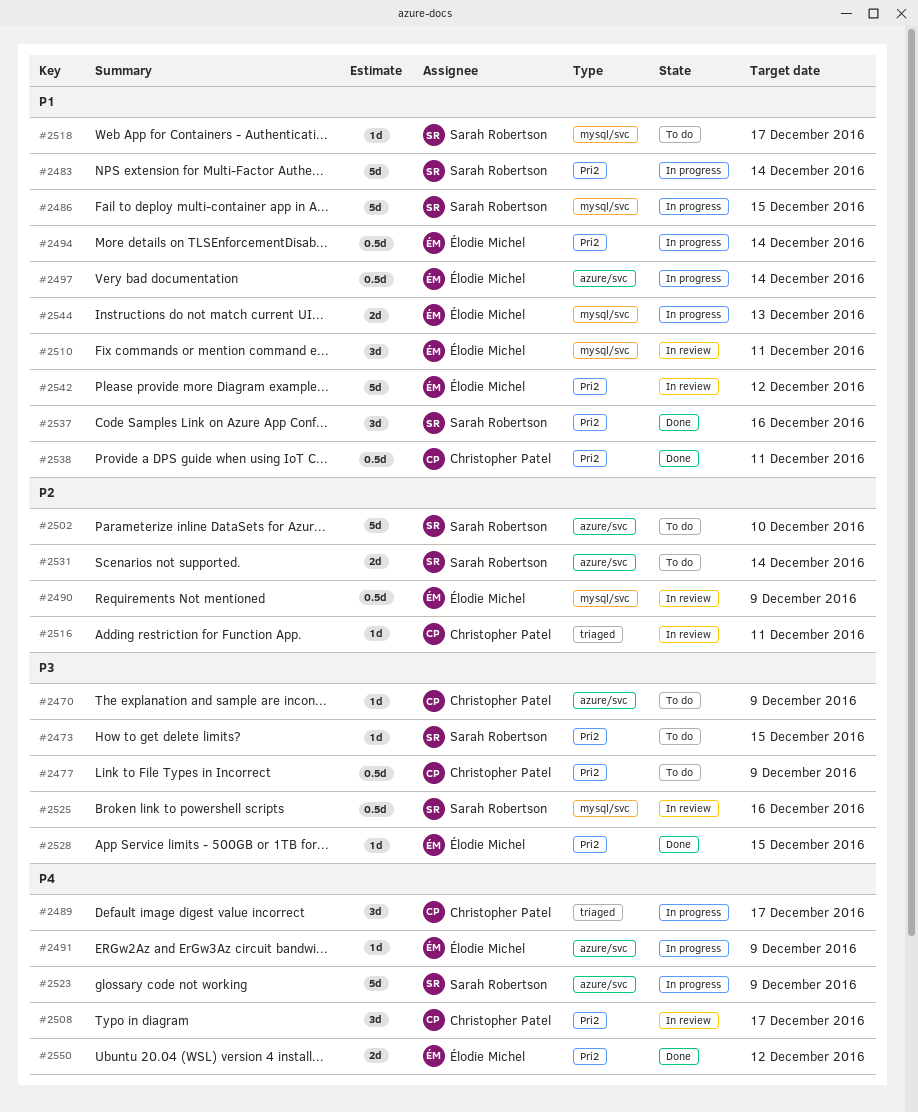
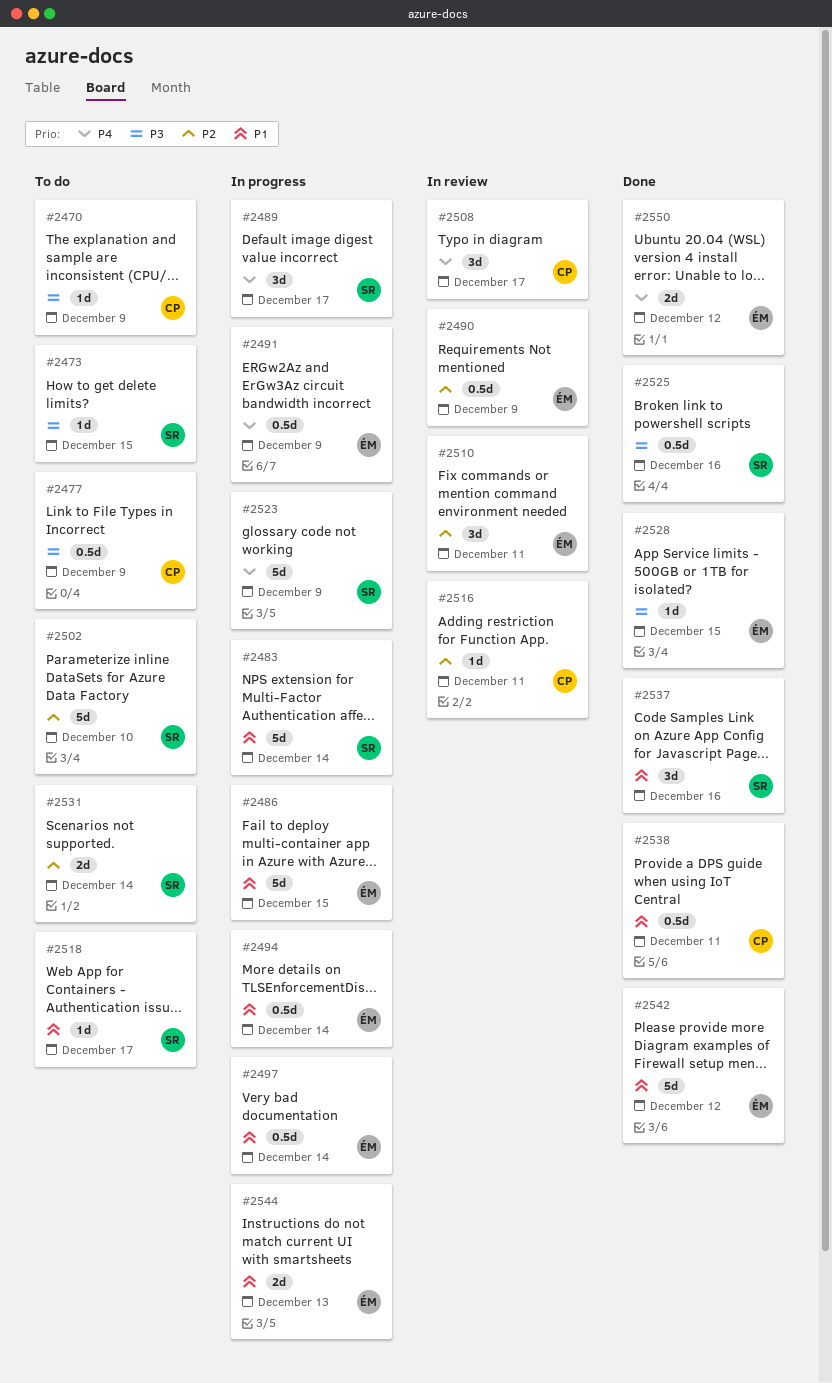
#2486, owner: Sarah Robertson -> Élodie Michel
#2489, owner: Christopher Patel -> Sarah Robertson
#2491, estimate: 1d -> 0.5d
#2510, priority: P1 -> P2
#2525, status: In review -> Done
#2542, status: In review -> Done

